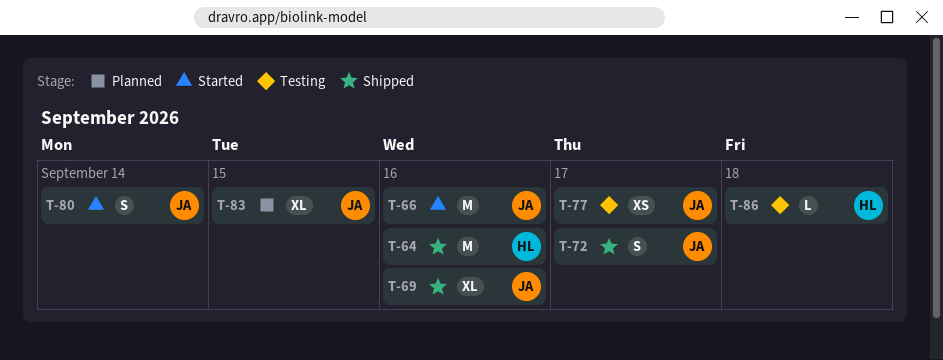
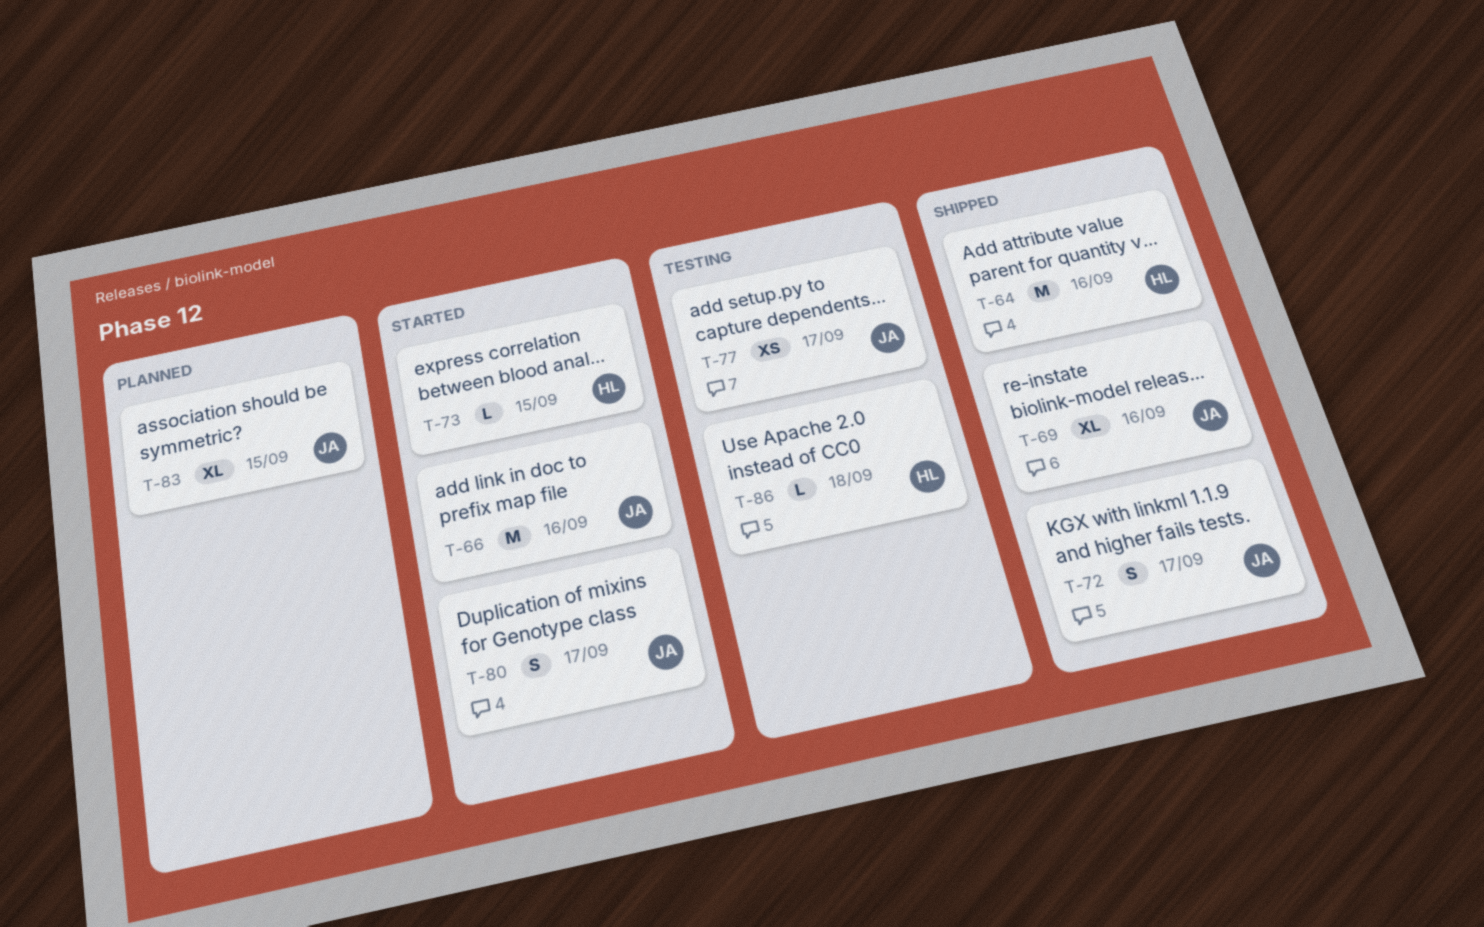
T-73: none -> present
T-80, due: Sep 14 -> Sep 17

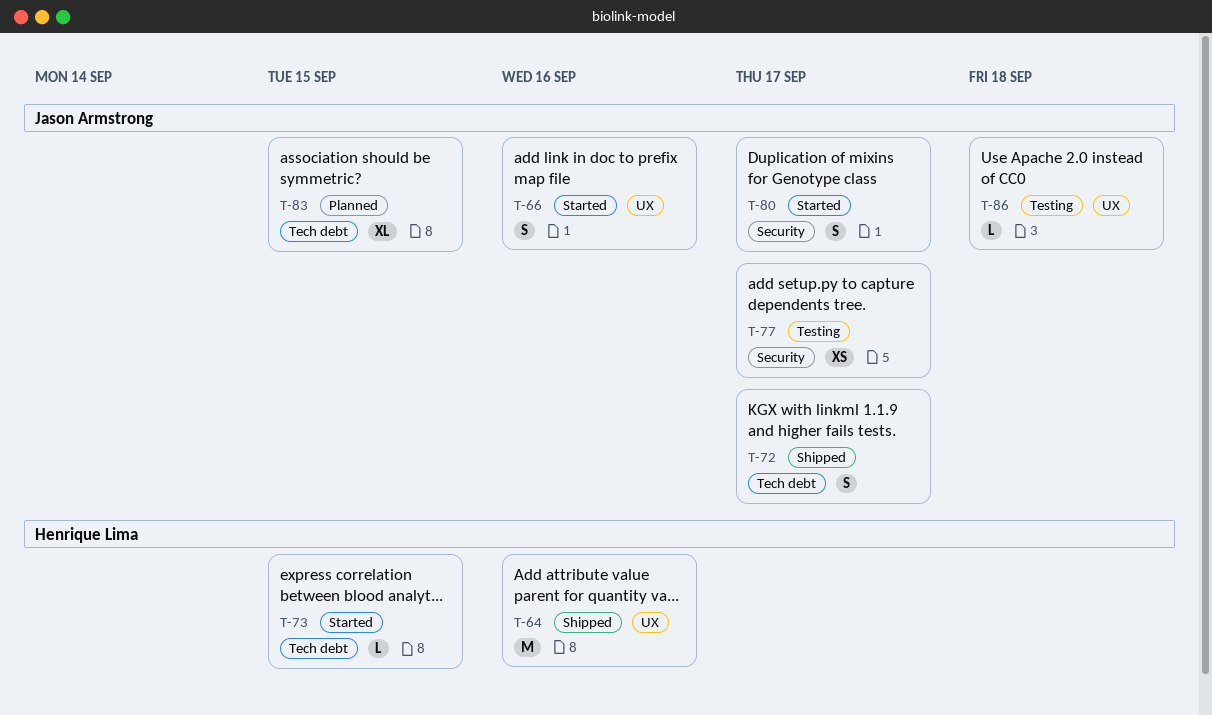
T-66, estimate: M -> S
T-69: present -> none
T-86, owner: Henrique Lima -> Jason Armstrong

